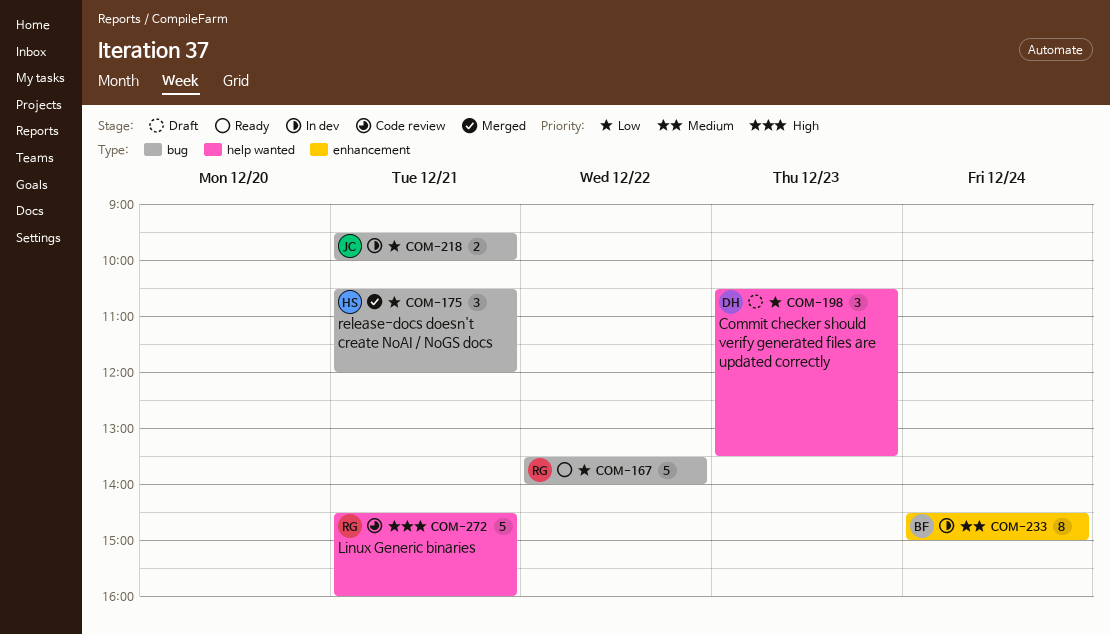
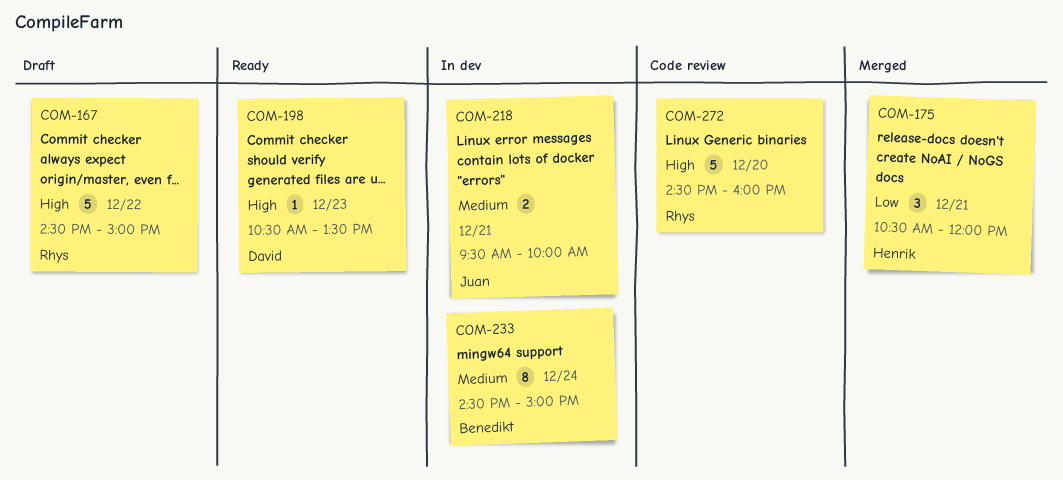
COM-167, status: Ready -> Draft
COM-167, priority: Low -> High
COM-167, begins: 13:30 -> 14:30
COM-167, ends: 14:00 -> 15:00
COM-198, status: Draft -> Ready
COM-198, priority: Low -> High
COM-198, estimate: 3 -> 1
COM-218, priority: Low -> Medium
COM-272, day: Dec 21 -> Dec 20

